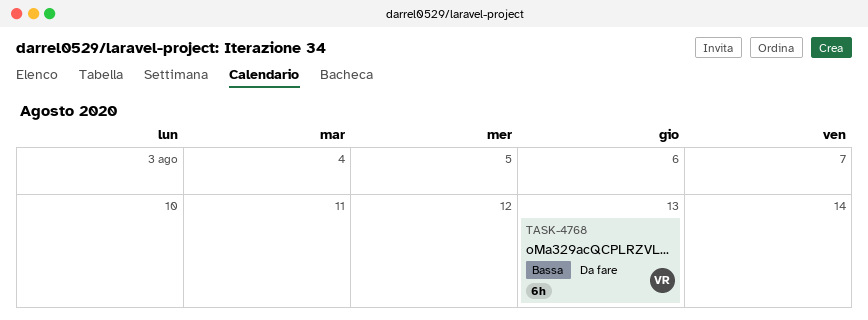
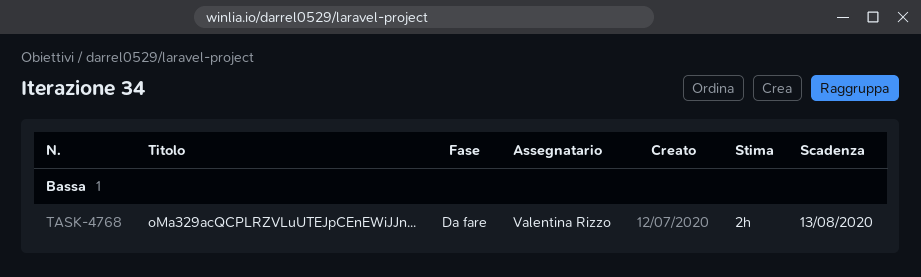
TASK-4768, estimate: 6h -> 2h

